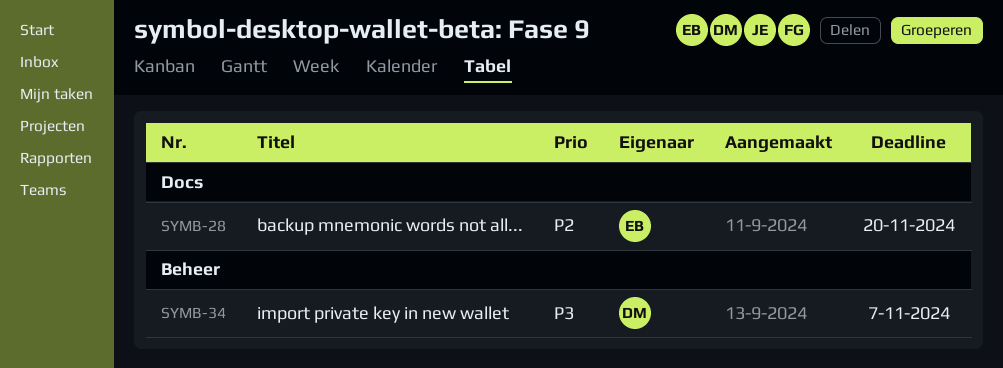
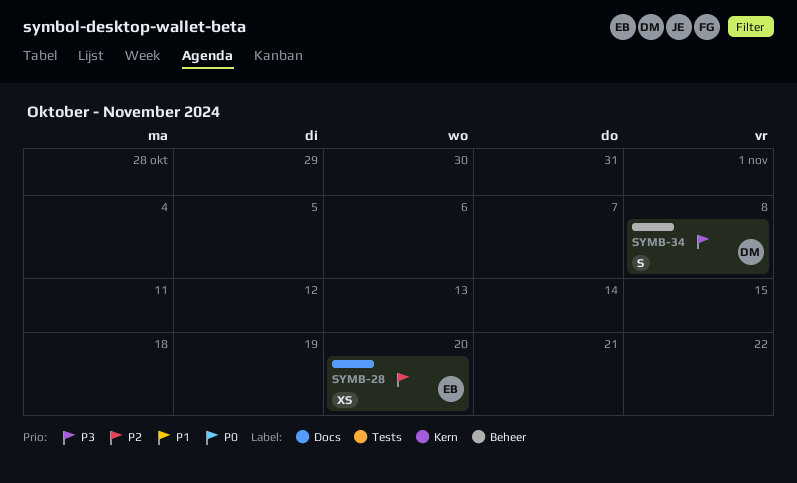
SYMB-34, due: Nov 7 -> Nov 8

